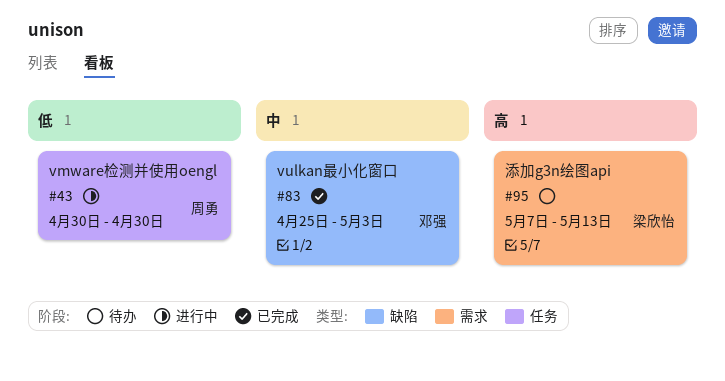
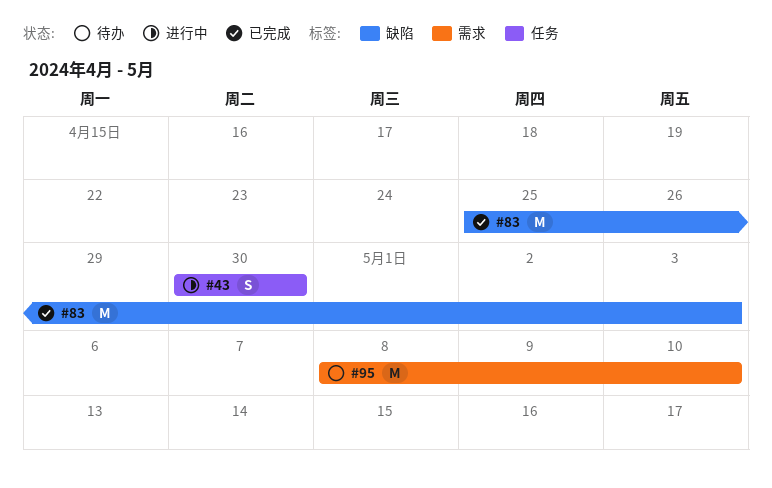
#95, start: May 7 -> May 8
#95, due: May 13 -> May 10

